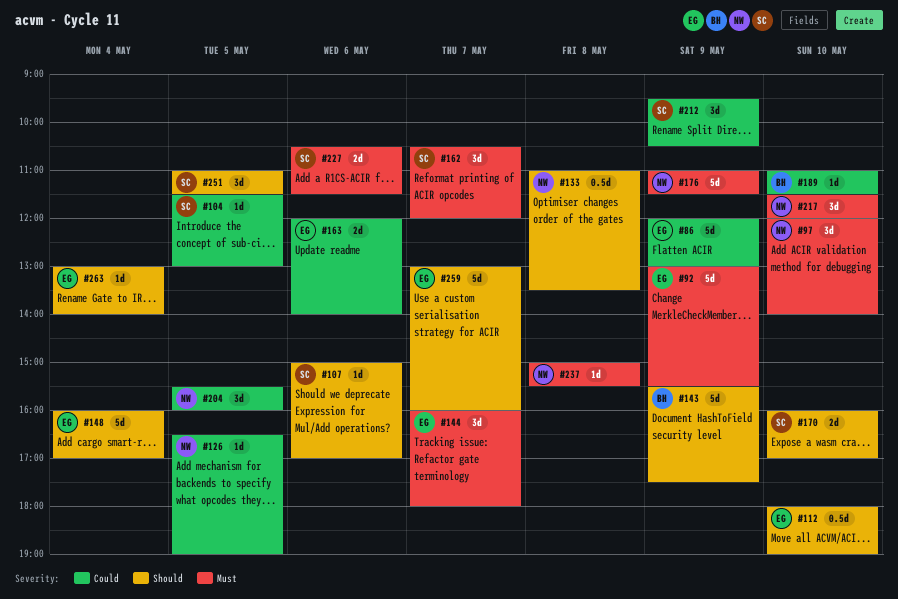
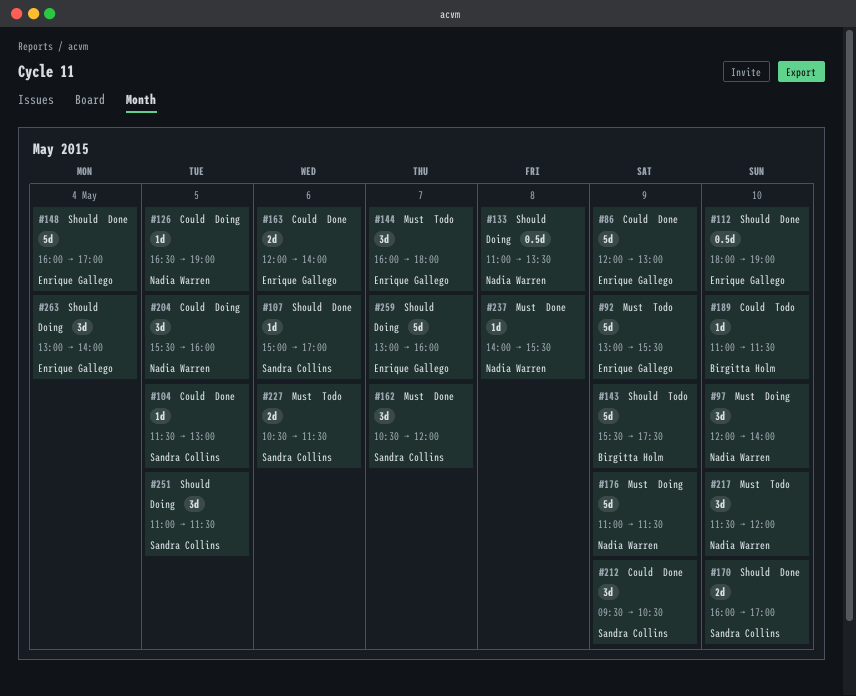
#237, begins: 15:00 -> 14:00
#263, estimate: 1d -> 3d

